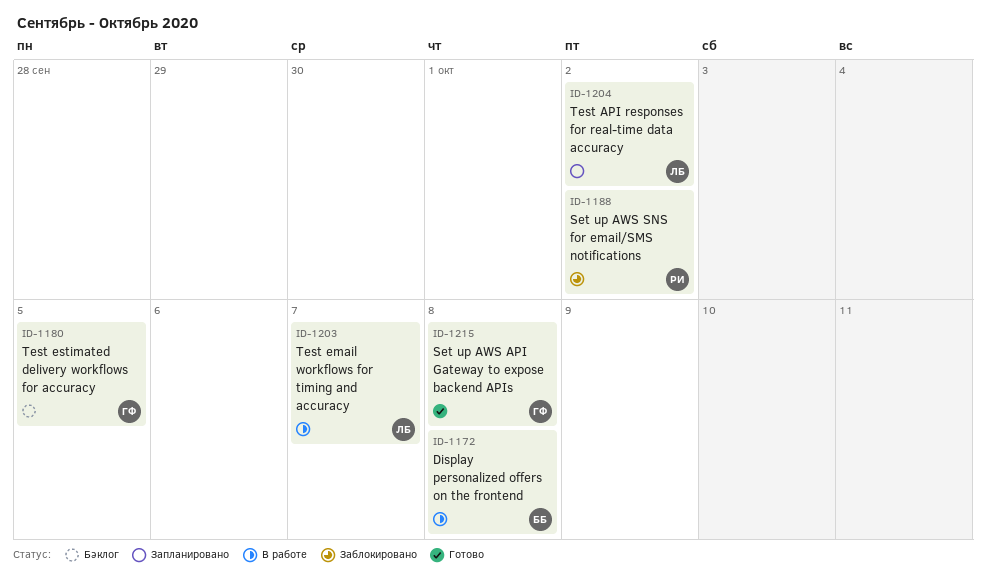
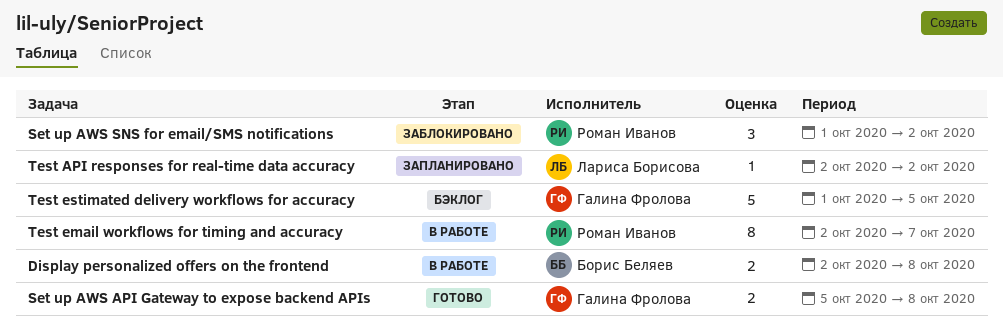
Test email workflows for timing and accuracy, owner: Лариса Борисова -> Роман Иванов

